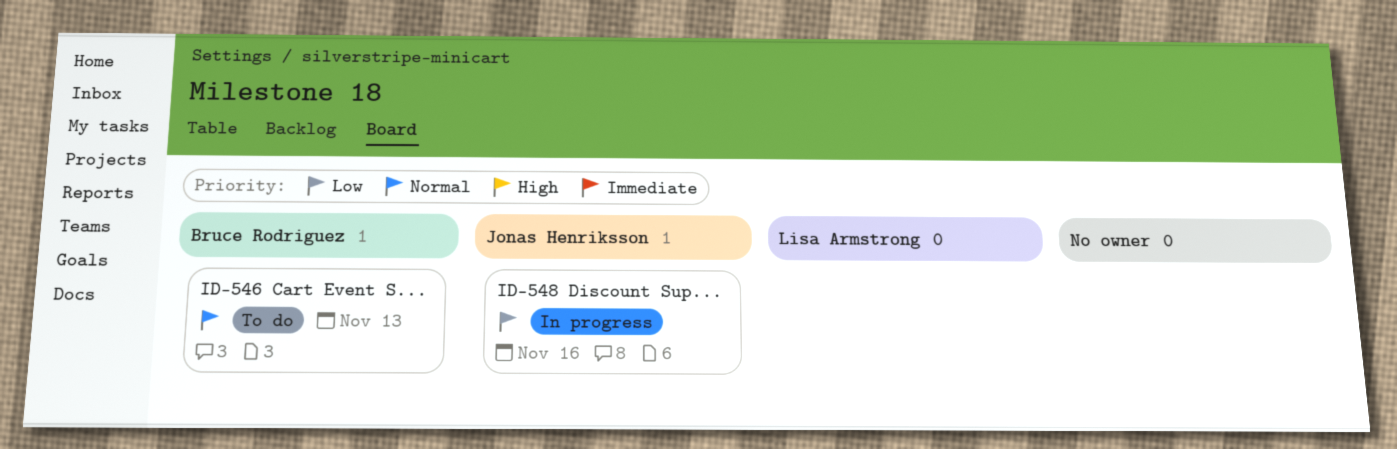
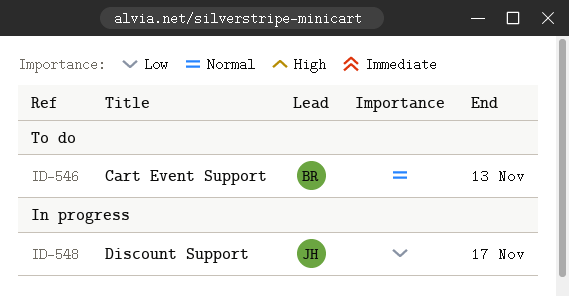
ID-548, due: Nov 16 -> Nov 17

